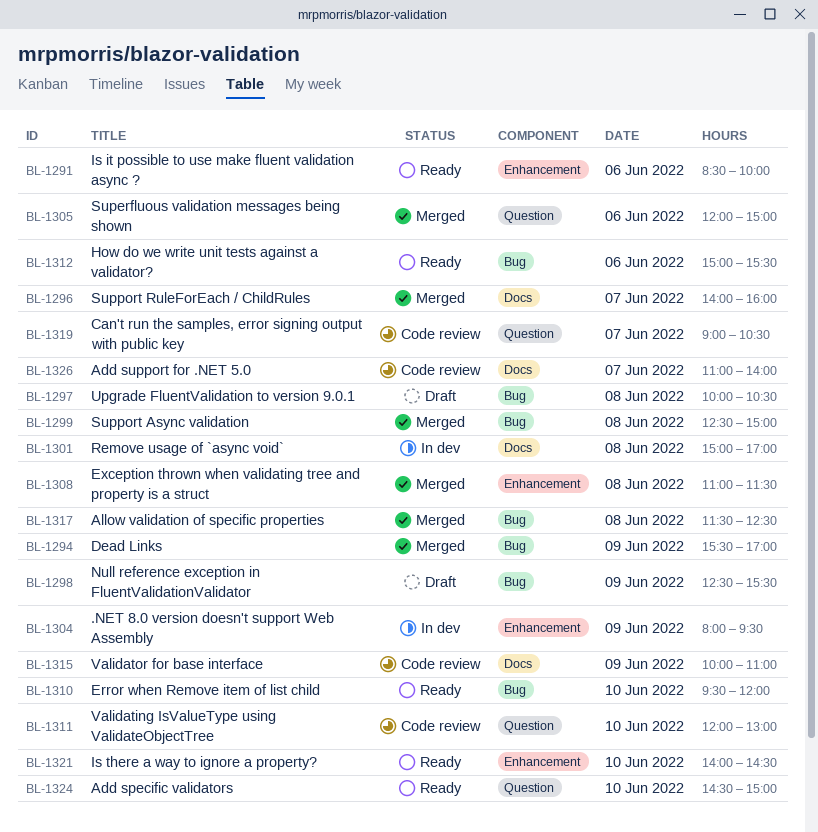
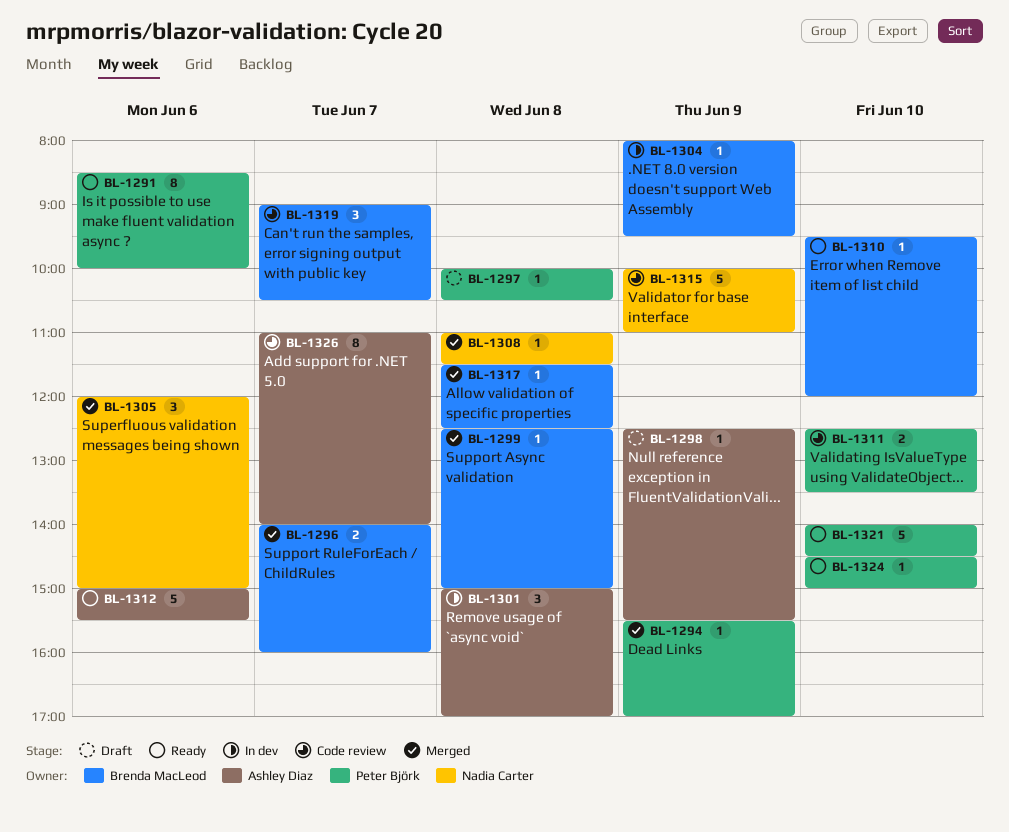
BL-1311, begins: 12:00 -> 12:30
BL-1311, ends: 13:00 -> 13:30

